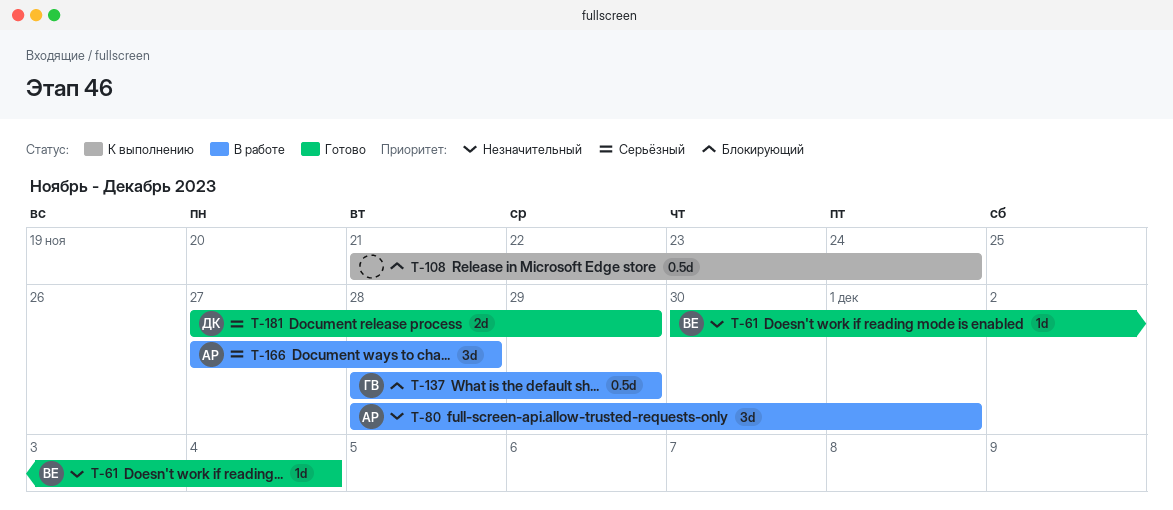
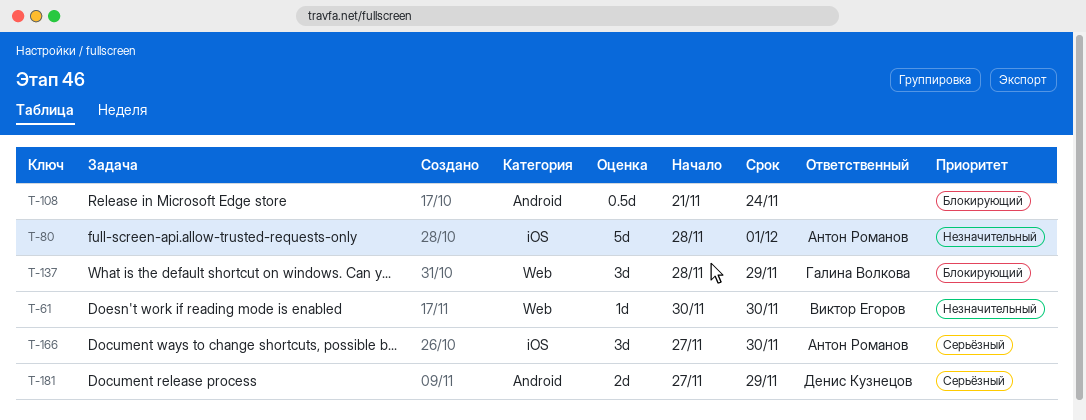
T-61, due: Dec 4 -> Nov 30
T-80, estimate: 3d -> 5d
T-137, estimate: 0.5d -> 3d
T-166, due: Nov 28 -> Nov 30

